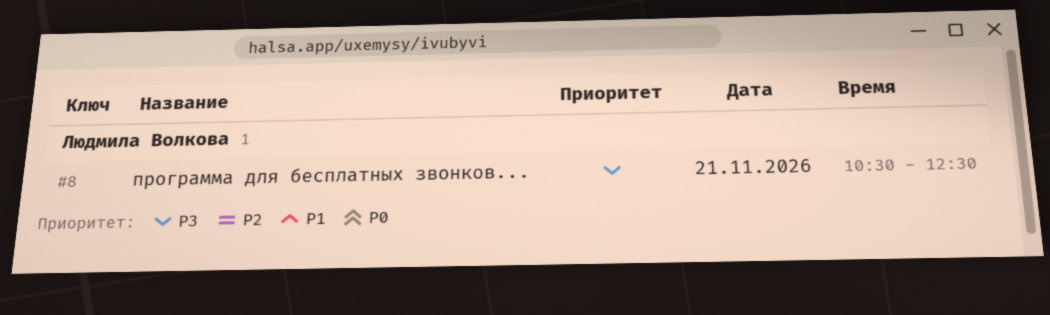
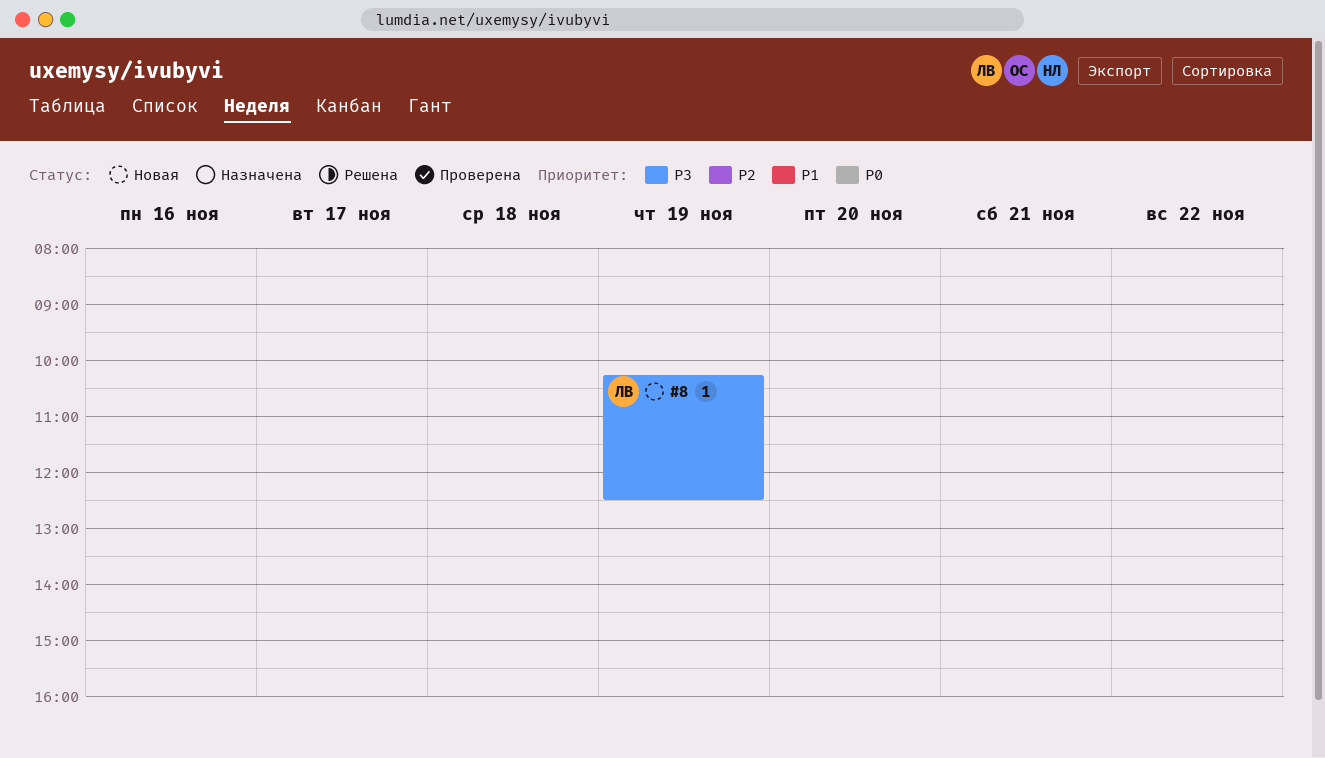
#8, day: Nov 21 -> Nov 19
#8, begins: 10:30 -> 10:15

